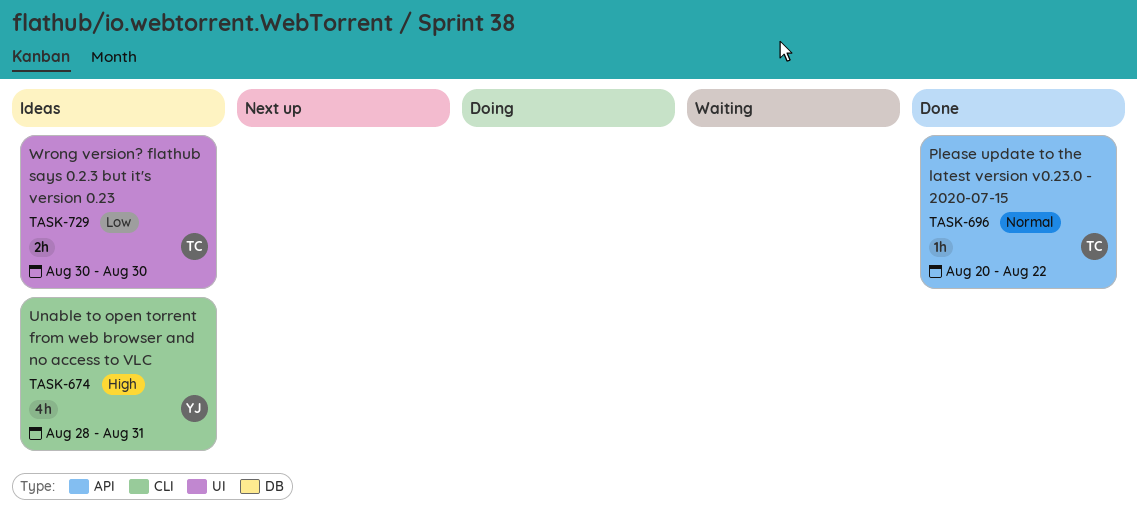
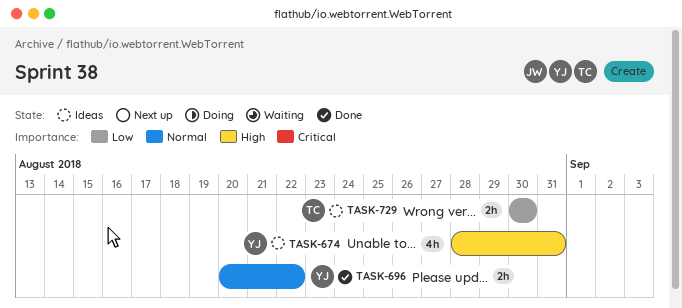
TASK-696, owner: TC -> YJ
TASK-696, estimate: 1h -> 2h

